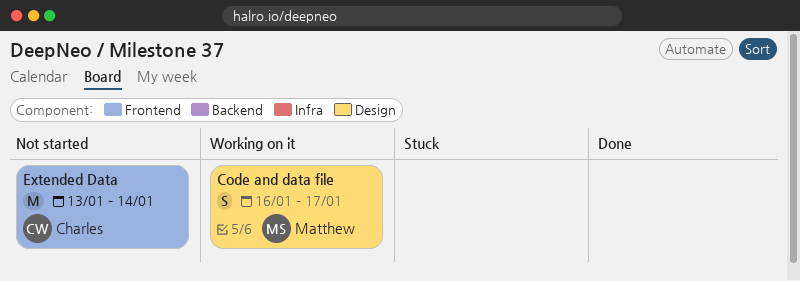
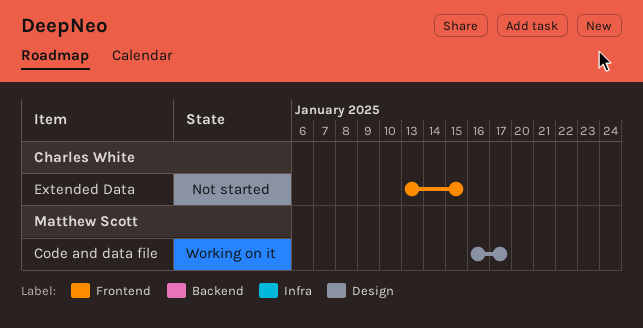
Extended Data, due: Jan 14 -> Jan 15

